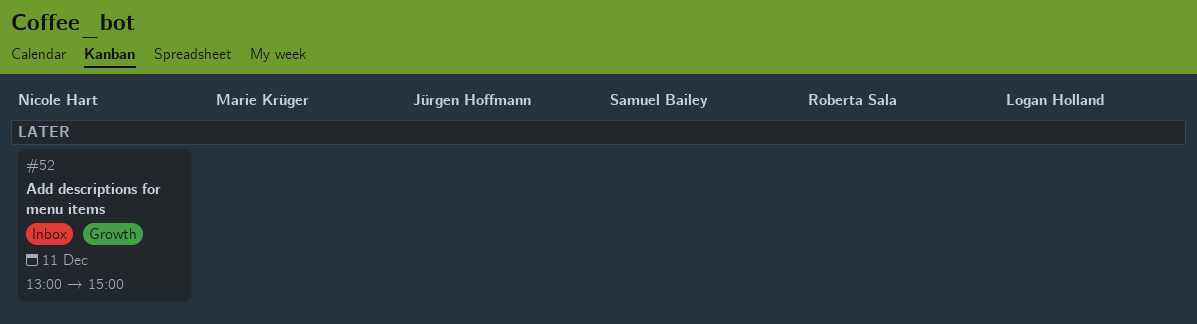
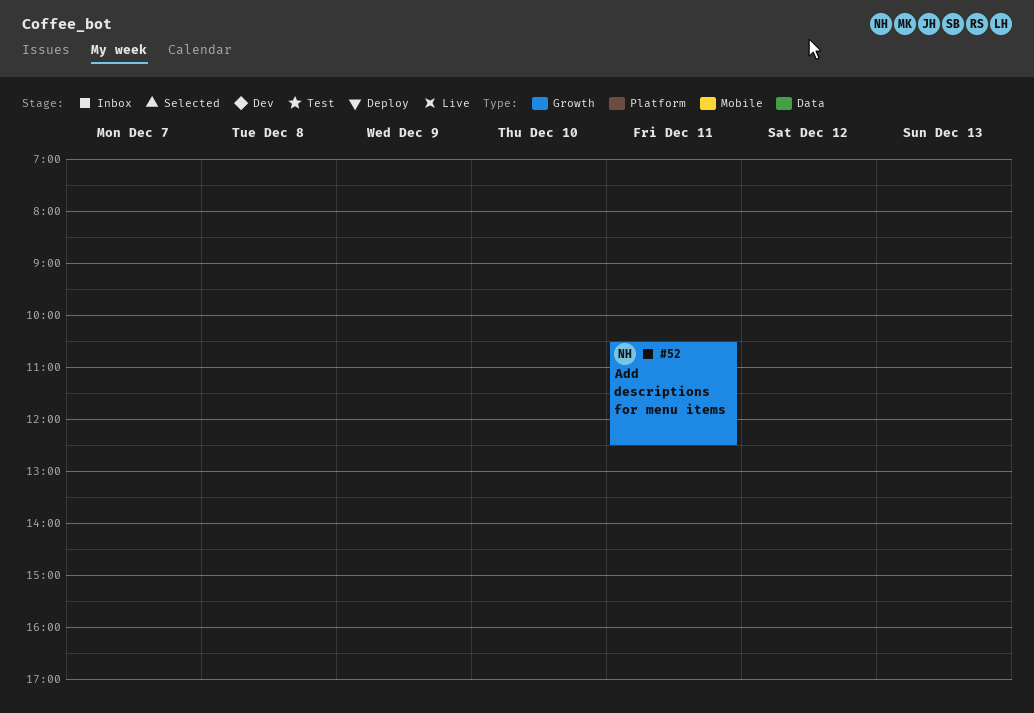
#52, begins: 13:00 -> 10:30
#52, ends: 15:00 -> 12:30

